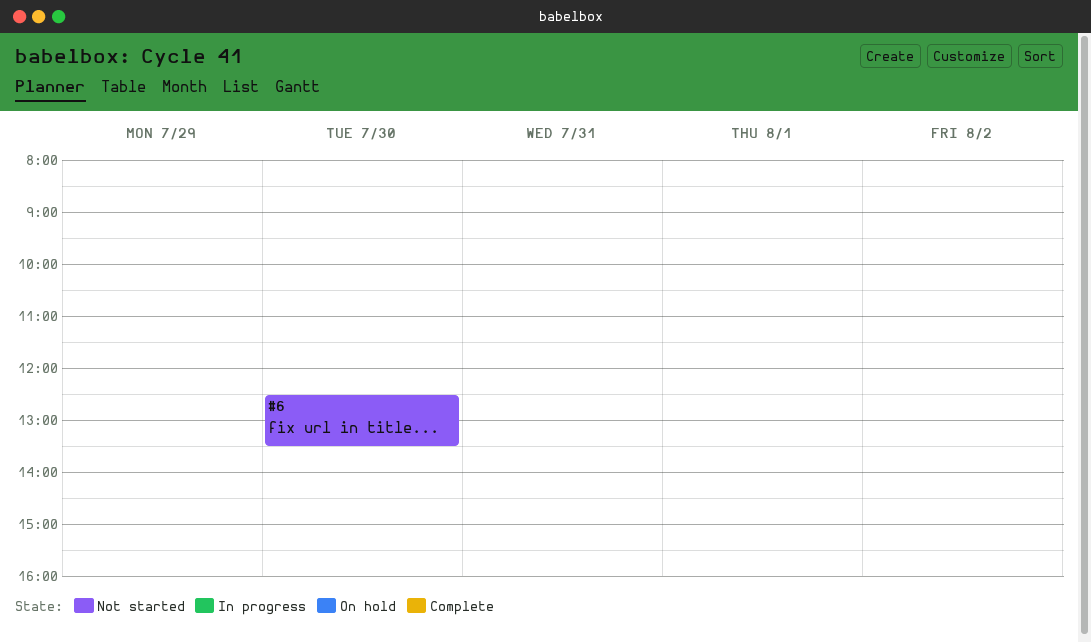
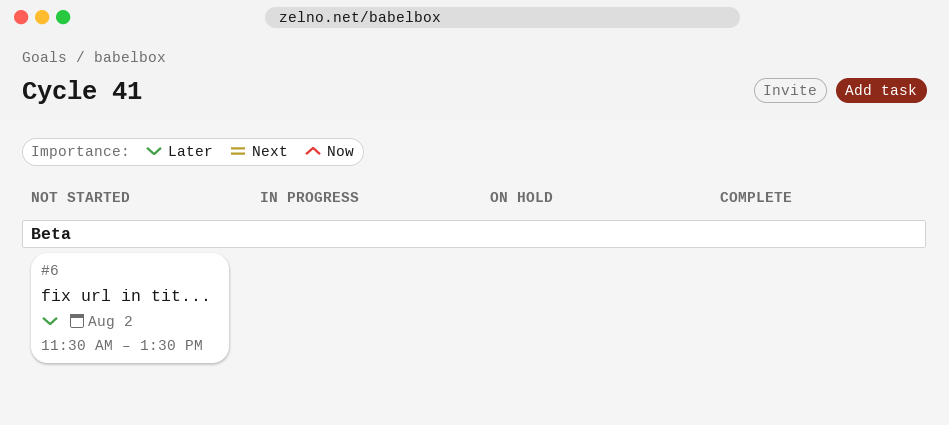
#6, day: Jul 30 -> Aug 2
#6, begins: 12:30 -> 11:30

